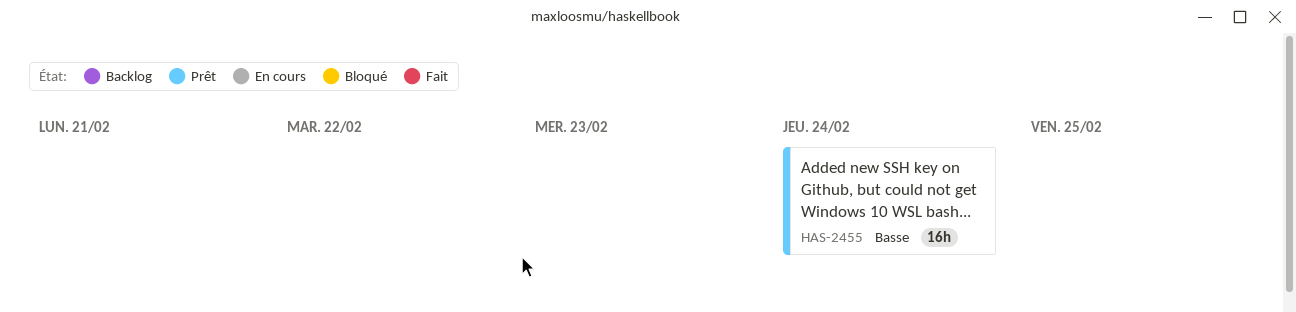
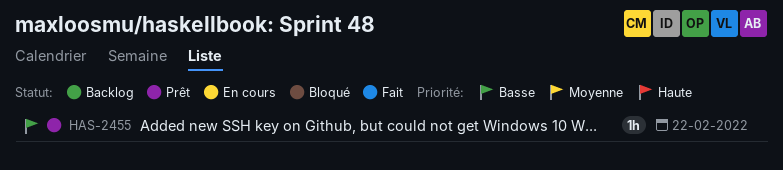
HAS-2455, estimate: 16h -> 1h
HAS-2455, due: Feb 24 -> Feb 22

